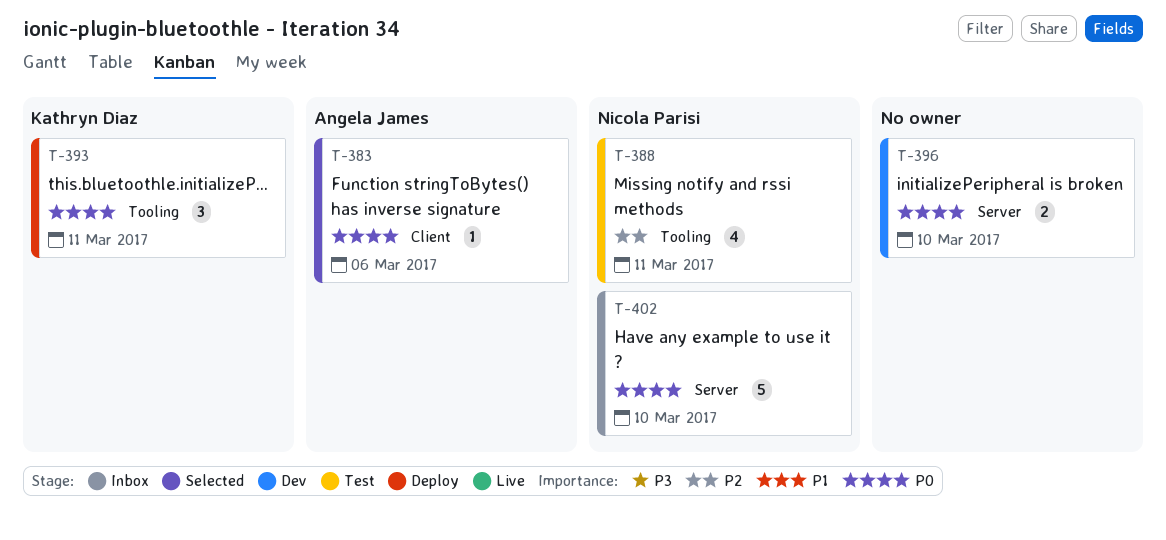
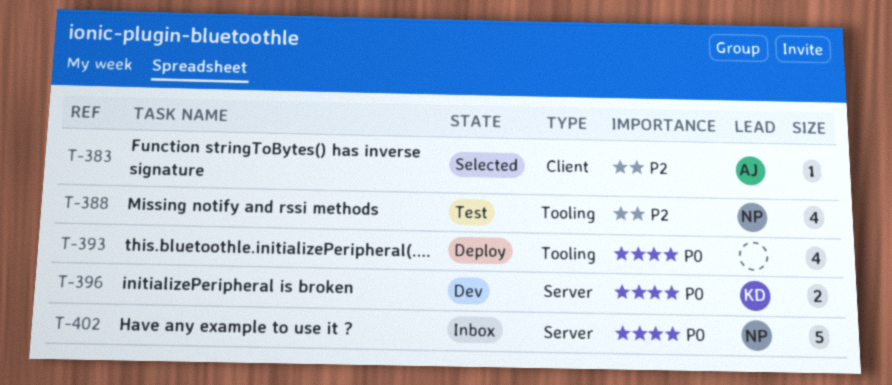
T-383, priority: P0 -> P2
T-393, owner: Kathryn Diaz -> none
T-393, estimate: 3 -> 4
T-396, owner: none -> Kathryn Diaz

